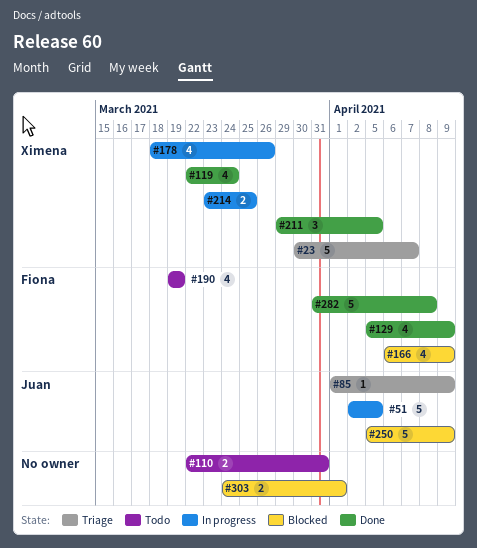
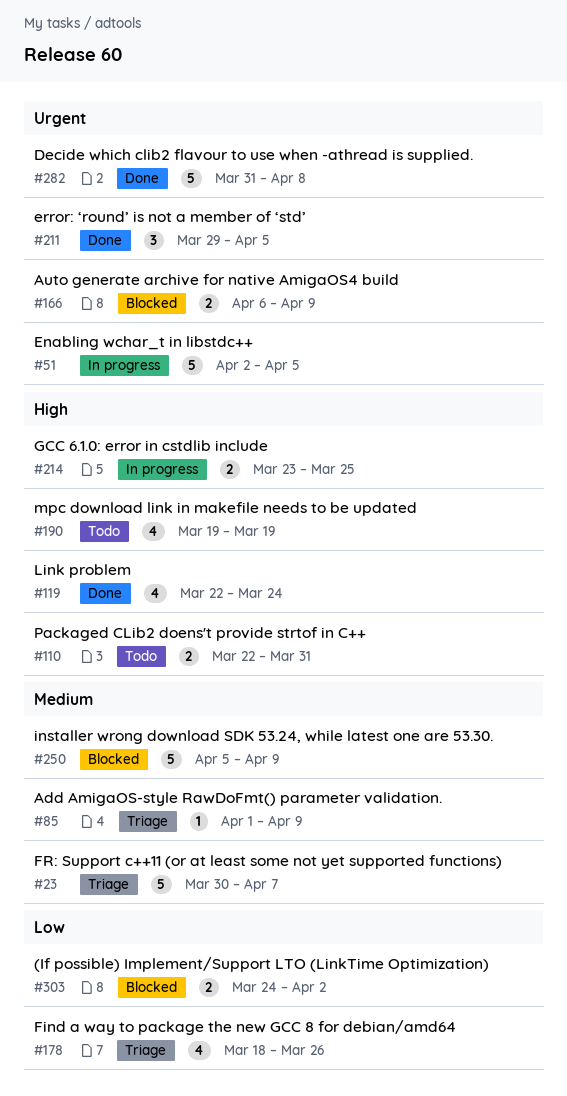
#129: present -> none
#166, estimate: 4 -> 2
#178, status: In progress -> Triage
#303, due: Apr 1 -> Apr 2

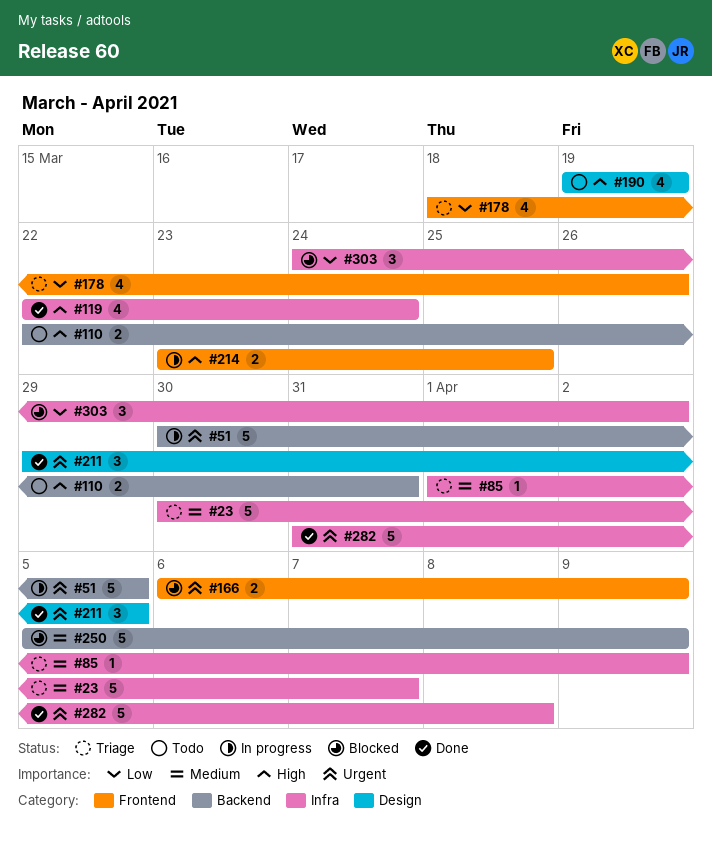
#51, start: Apr 2 -> Mar 30
#303, estimate: 2 -> 3

